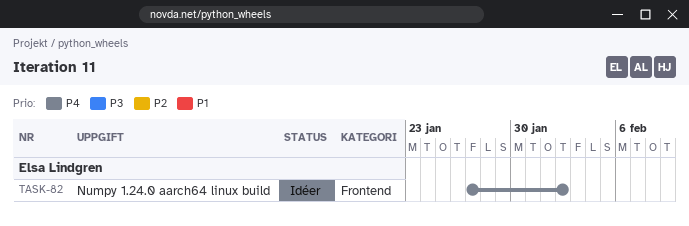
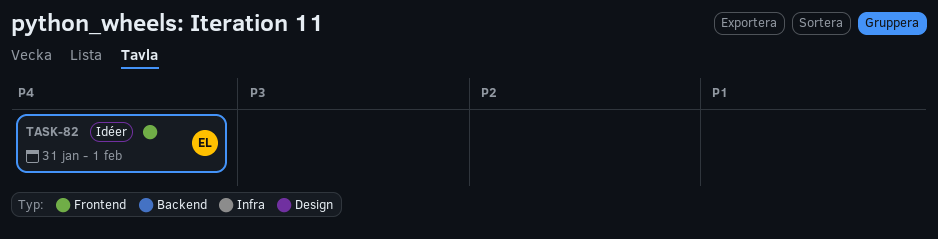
TASK-82, start: Jan 27 -> Jan 31
TASK-82, due: Feb 2 -> Feb 1

